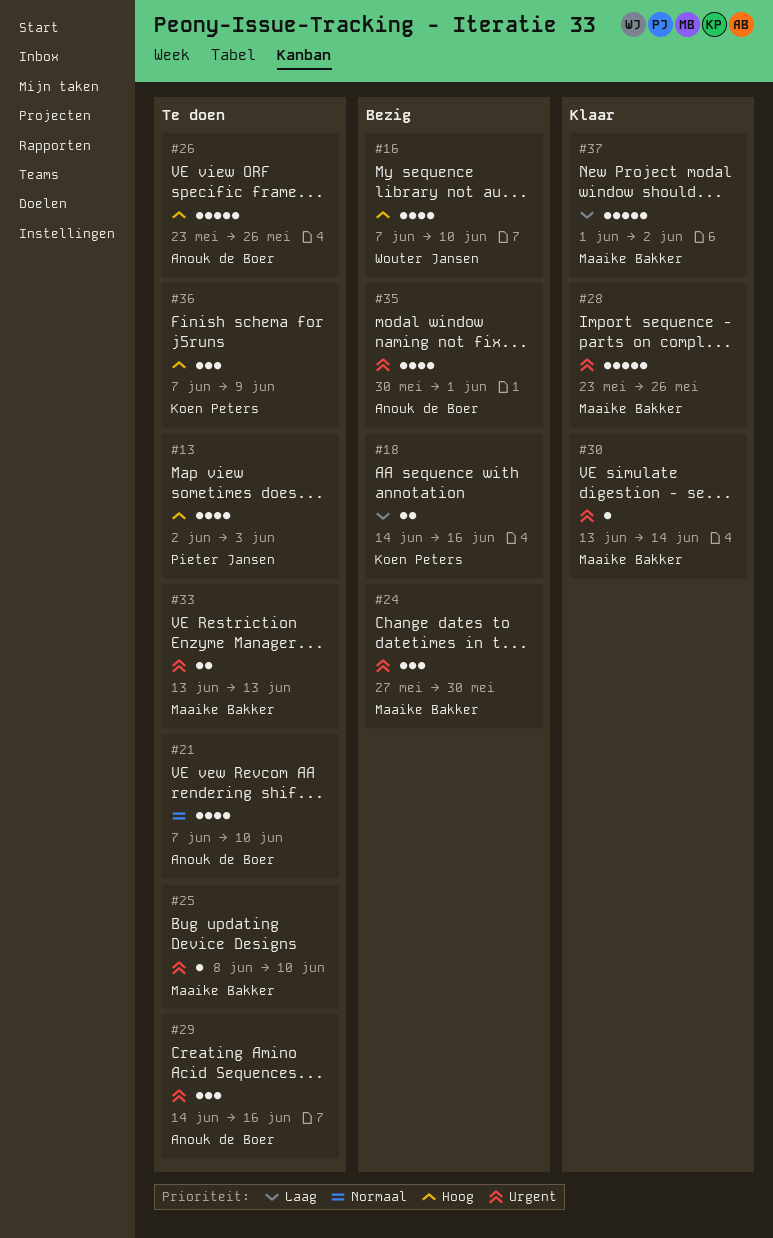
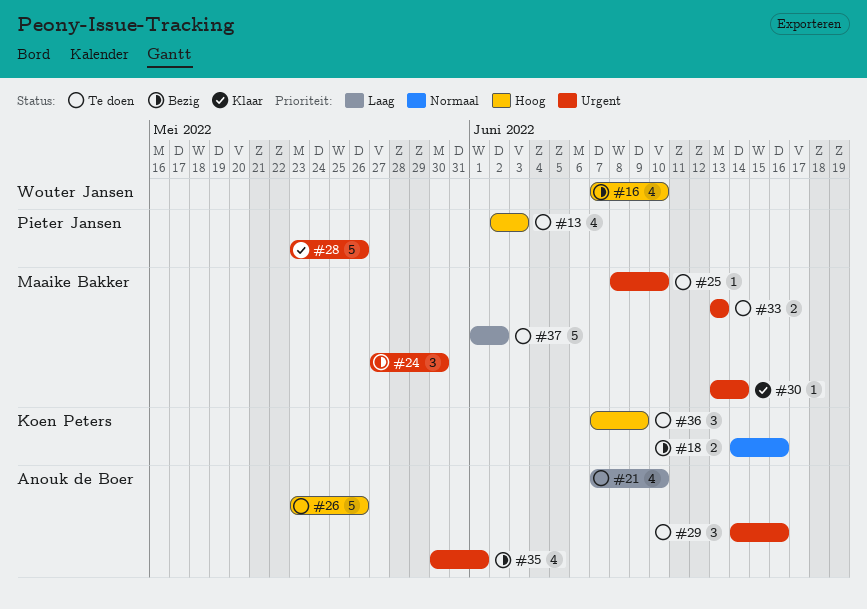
#18, priority: Laag -> Normaal
#21, priority: Normaal -> Laag
#28, owner: Maaike Bakker -> Pieter Jansen
#37, status: Klaar -> Te doen

